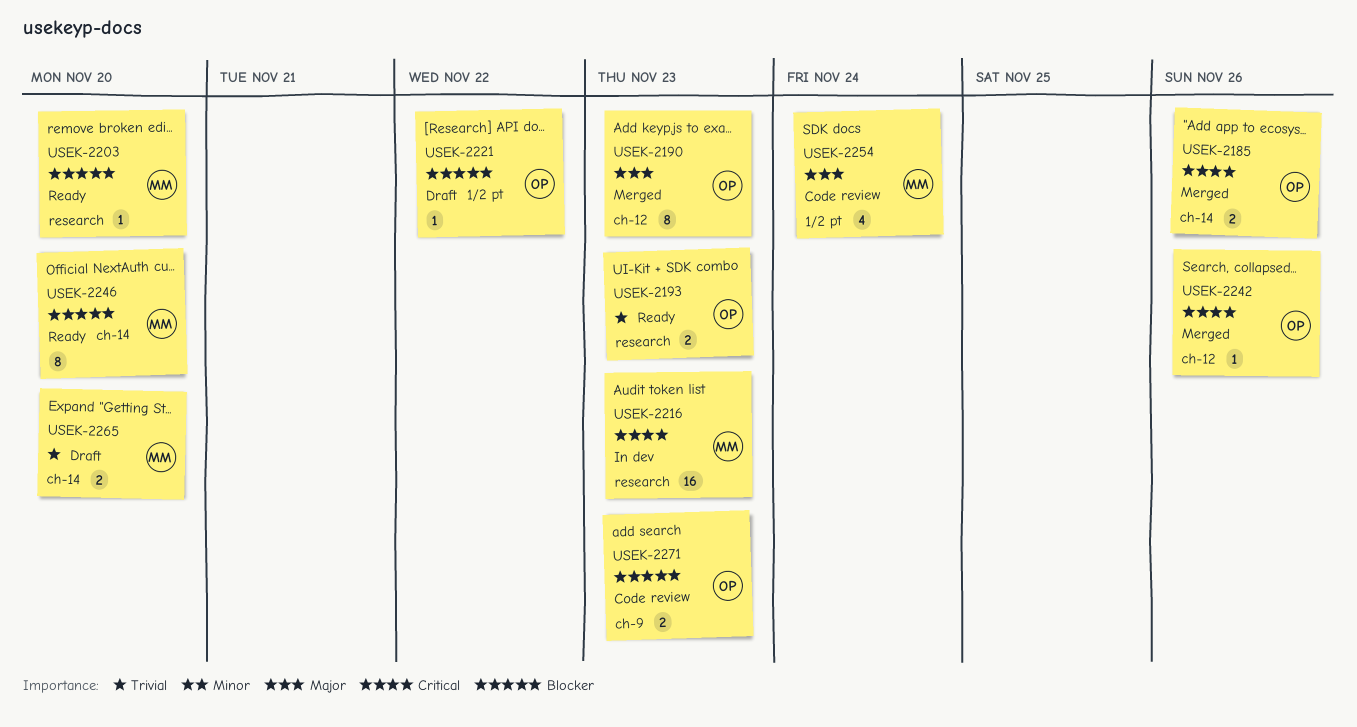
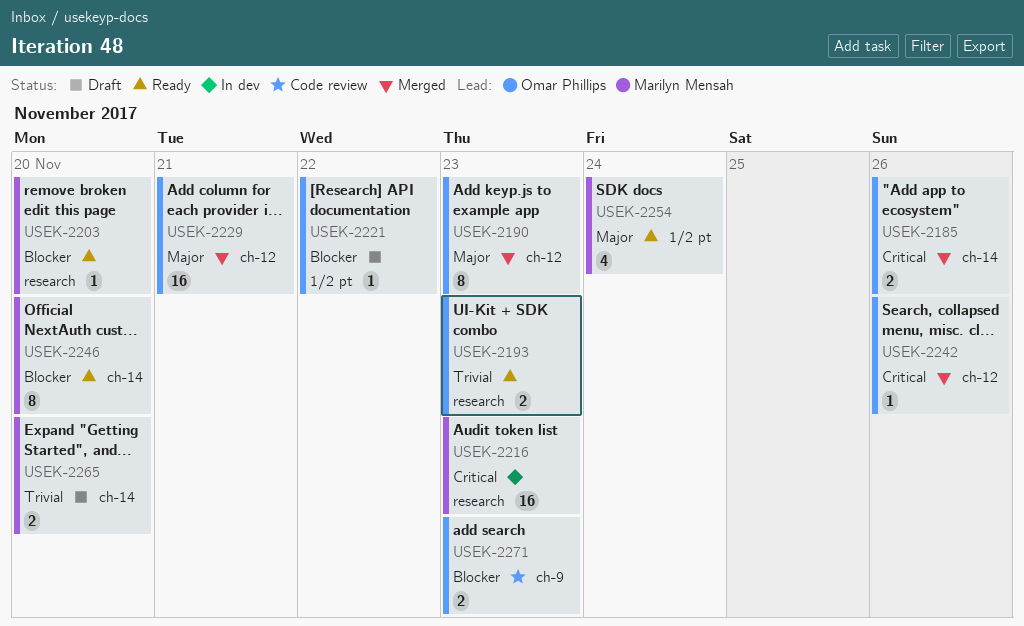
USEK-2229: none -> present
USEK-2254, status: Code review -> Ready

